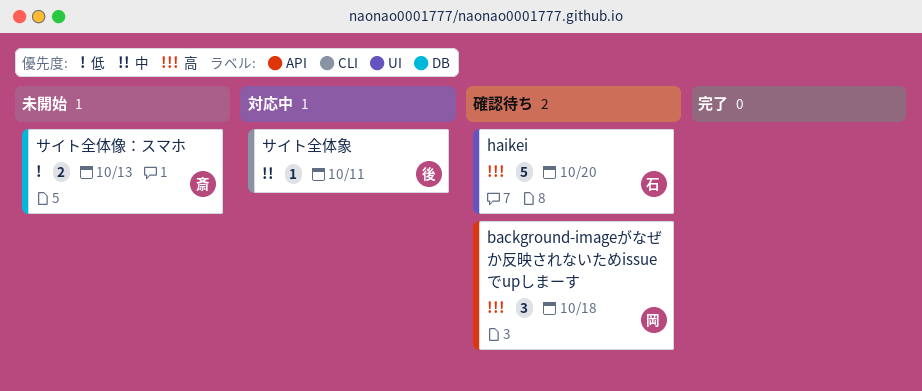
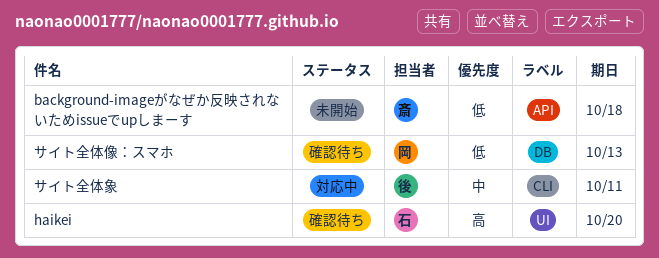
background-imageがなぜか反映されないためissueでupしまーす, status: 確認待ち -> 未開始
background-imageがなぜか反映されないためissueでupしまーす, owner: 岡 -> 斎
background-imageがなぜか反映されないためissueでupしまーす, priority: 高 -> 低
サイト全体像：スマホ, status: 未開始 -> 確認待ち
サイト全体像：スマホ, owner: 斎 -> 岡

